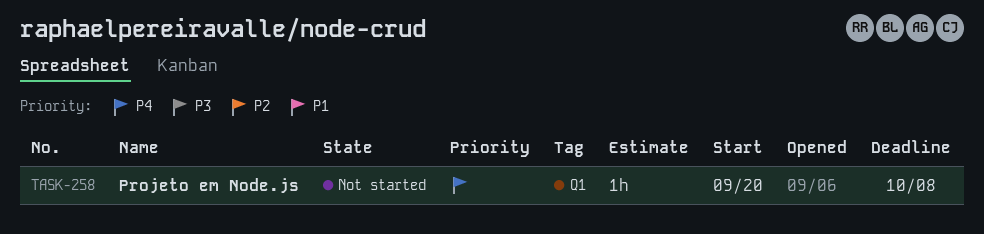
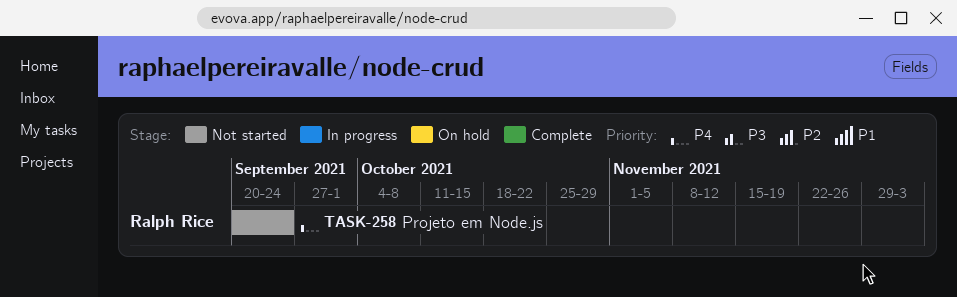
TASK-258, due: Oct 8 -> Sep 24

